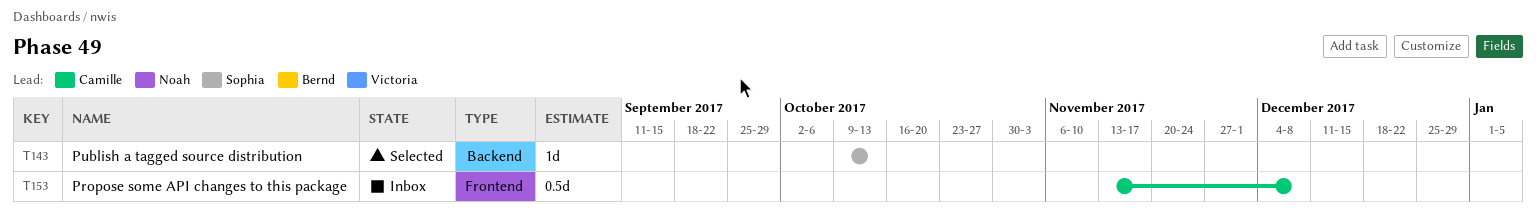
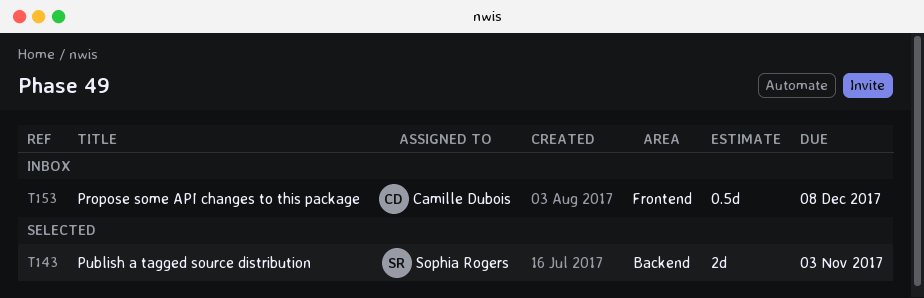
T143, estimate: 1d -> 2d
T143, due: Oct 13 -> Nov 3

